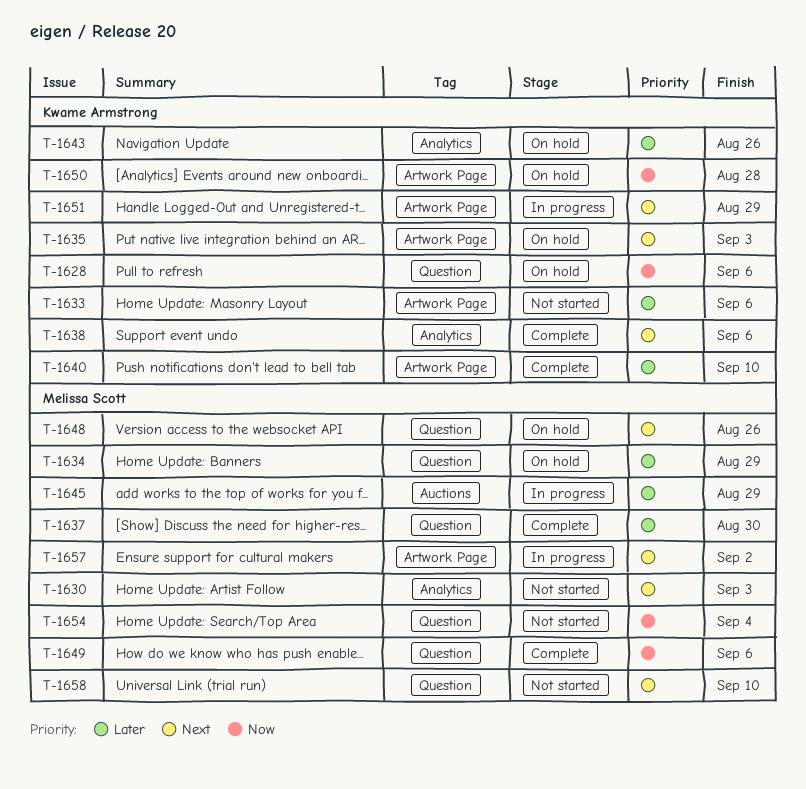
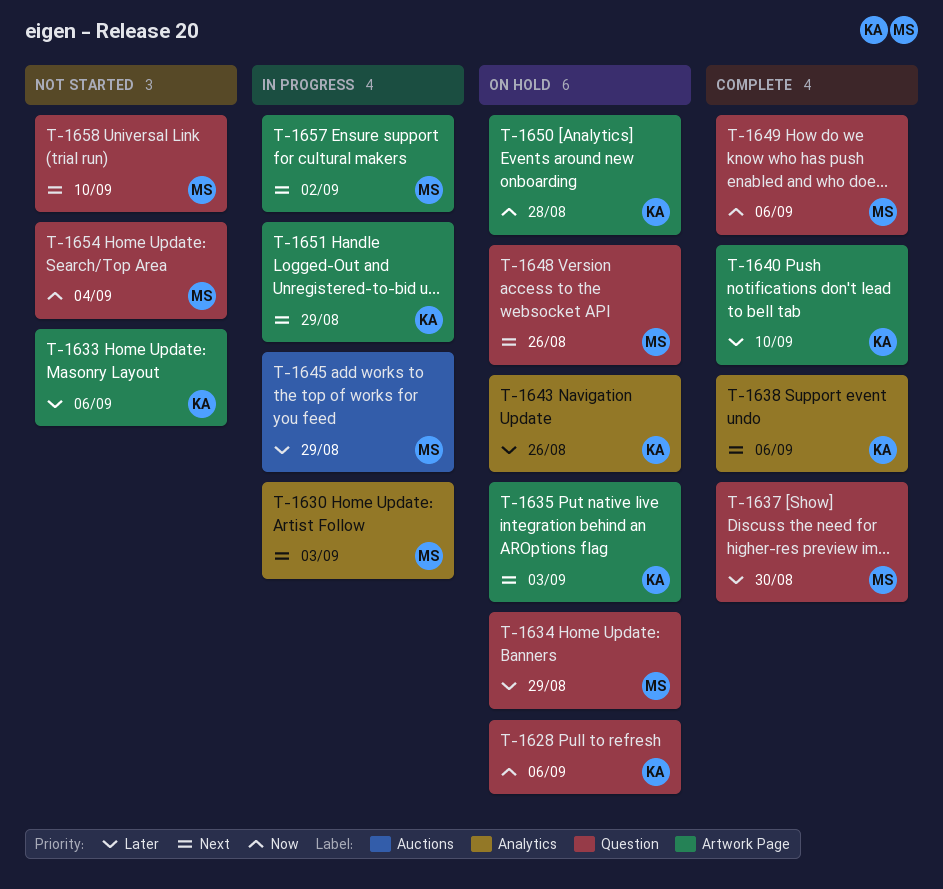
T-1630, status: Not started -> In progress

